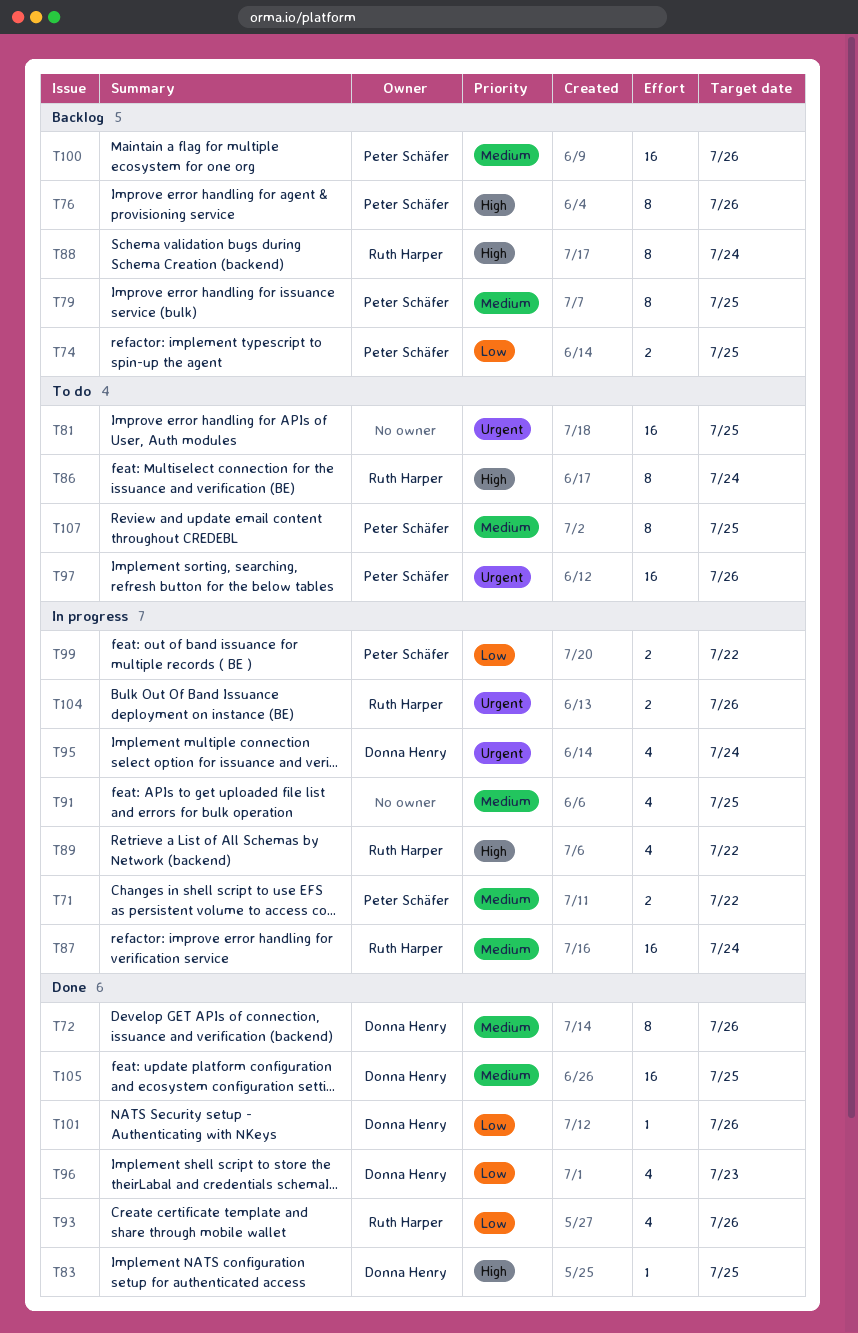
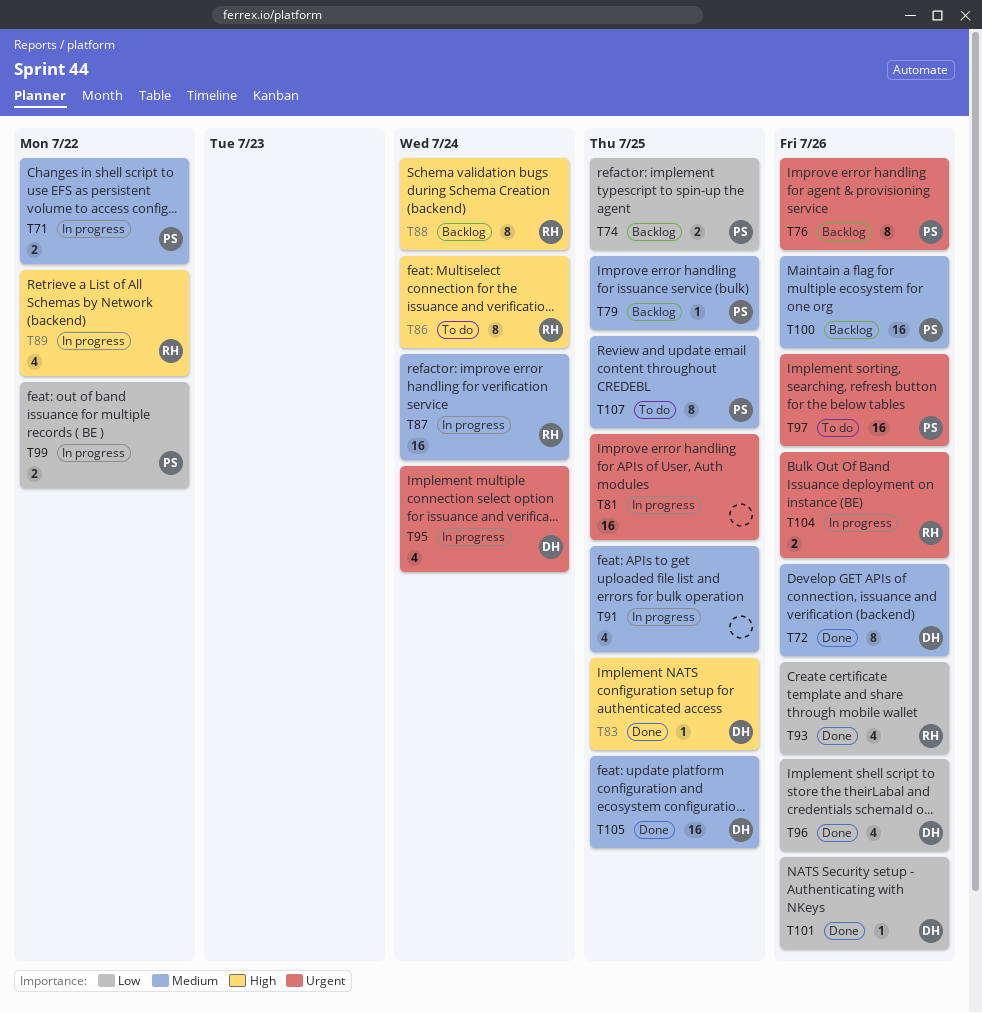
T76, priority: High -> Urgent
T79, estimate: 8 -> 1
T81, status: To do -> In progress
T96, due: Jul 23 -> Jul 26

